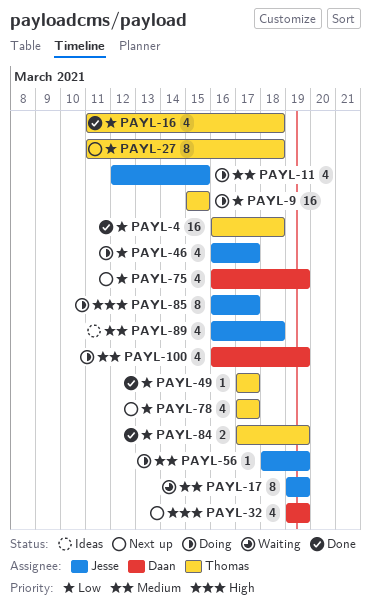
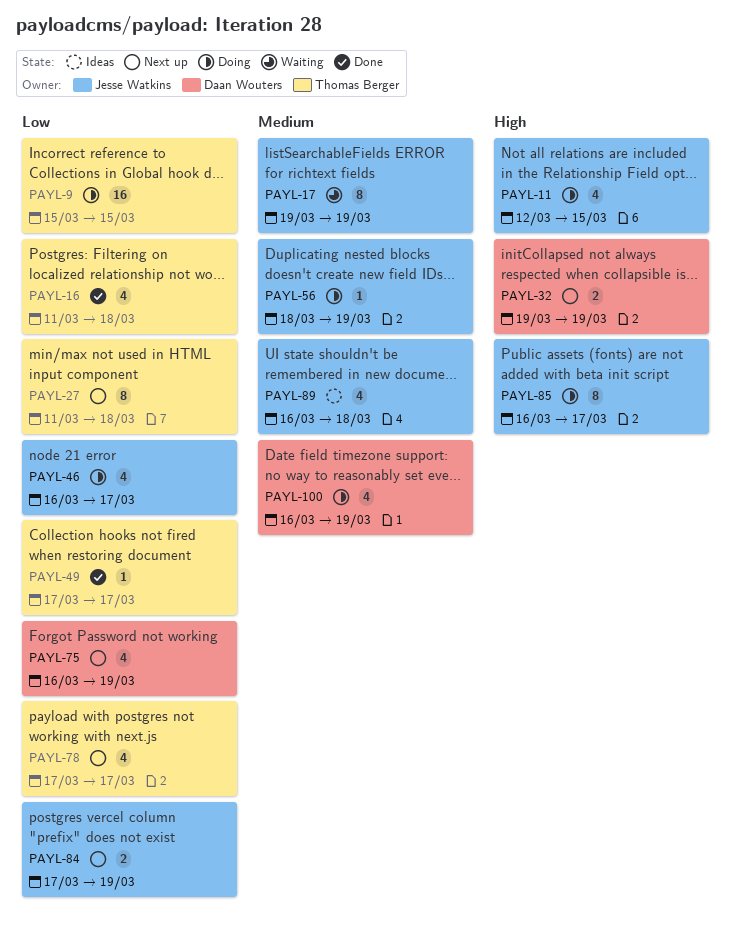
PAYL-4: present -> none
PAYL-11, priority: Medium -> High
PAYL-32, estimate: 4 -> 2
PAYL-84, status: Done -> Next up
PAYL-84, owner: Thomas Berger -> Jesse Watkins

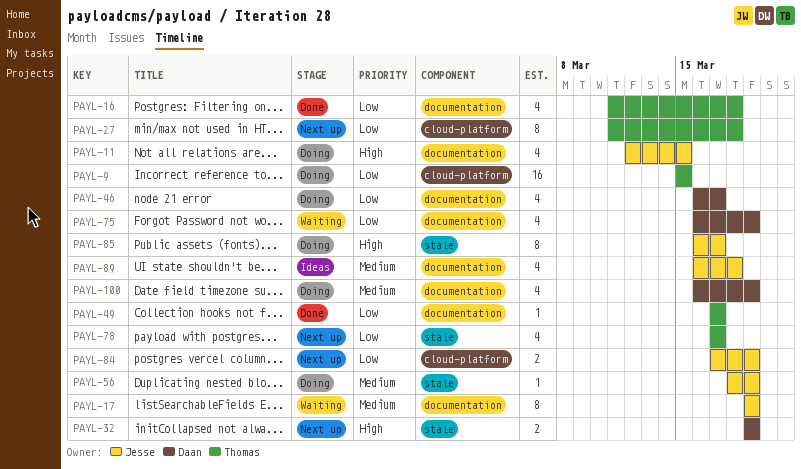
PAYL-46, owner: Jesse Watkins -> Daan Wouters
PAYL-75, status: Next up -> Waiting

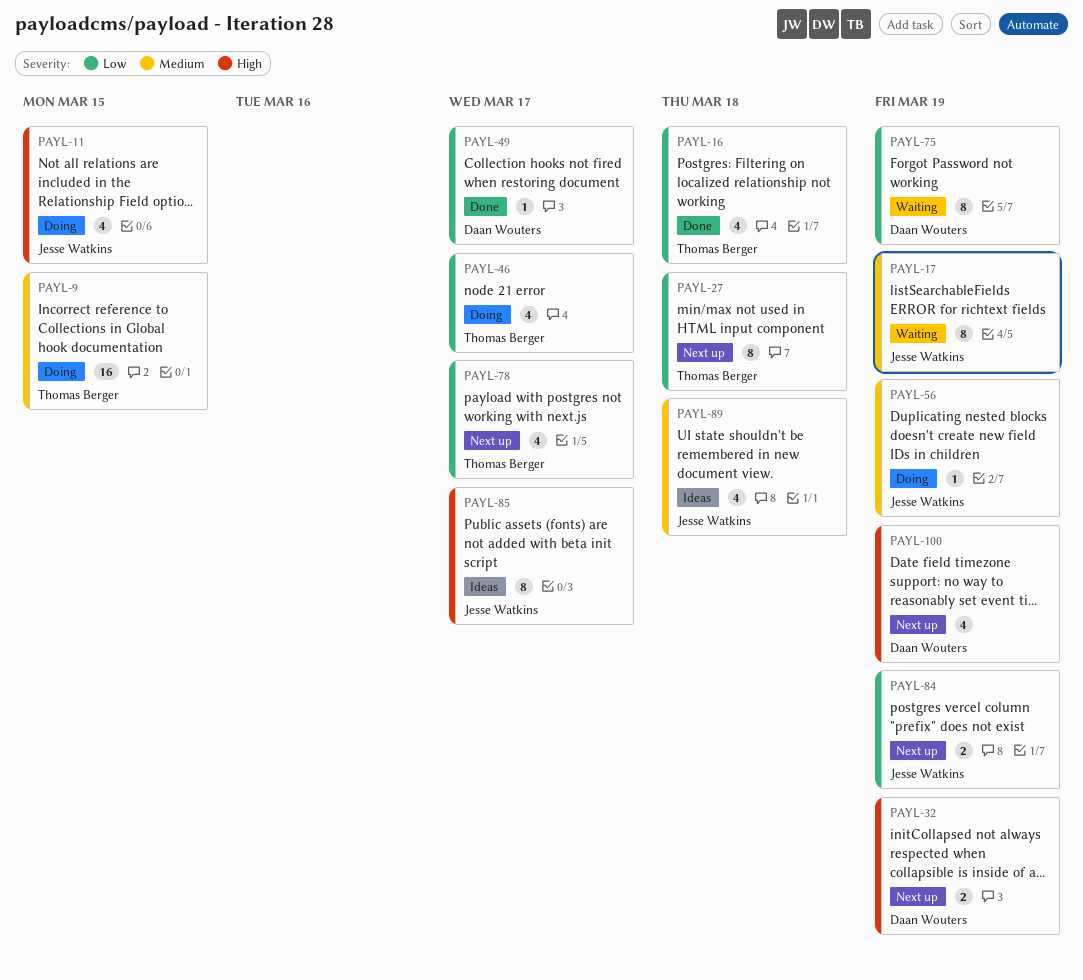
PAYL-9, priority: Low -> Medium
PAYL-46, owner: Daan Wouters -> Thomas Berger
PAYL-49, owner: Thomas Berger -> Daan Wouters
PAYL-75, estimate: 4 -> 8
PAYL-85, status: Doing -> Ideas
PAYL-100, status: Doing -> Next up
PAYL-100, priority: Medium -> High

